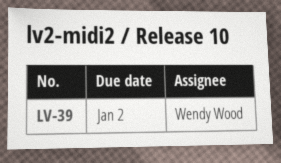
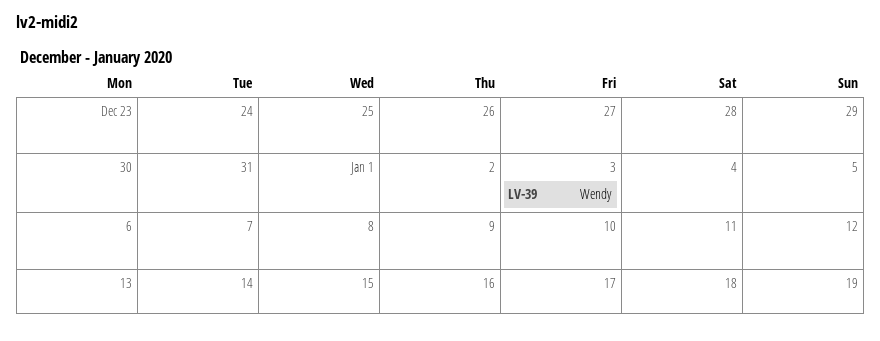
LV-39, due: Jan 2 -> Jan 3

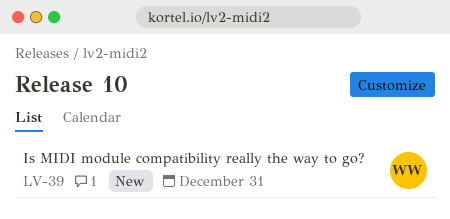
LV-39, due: Jan 3 -> Dec 31

